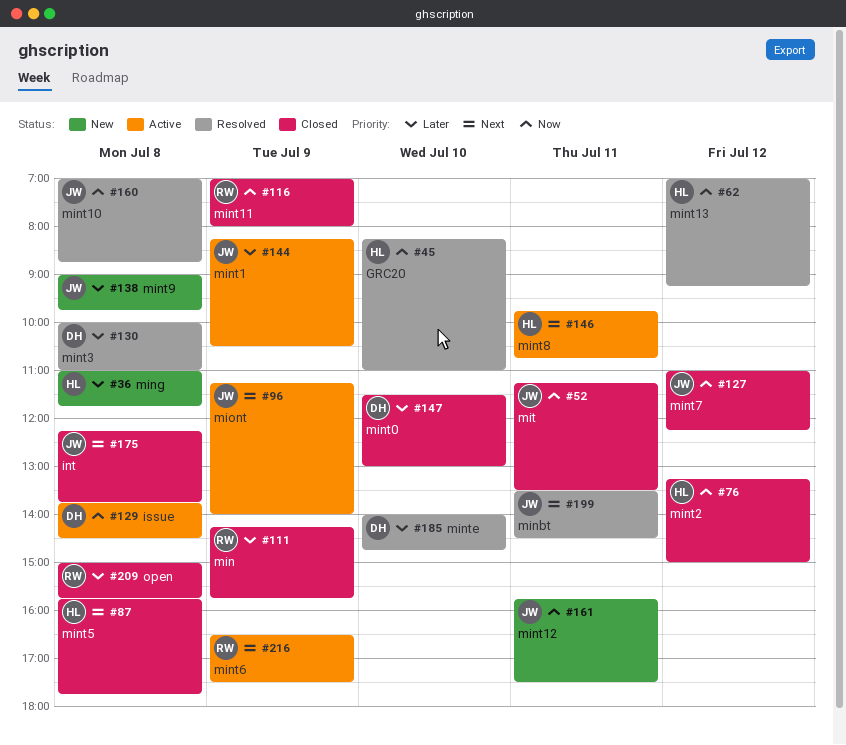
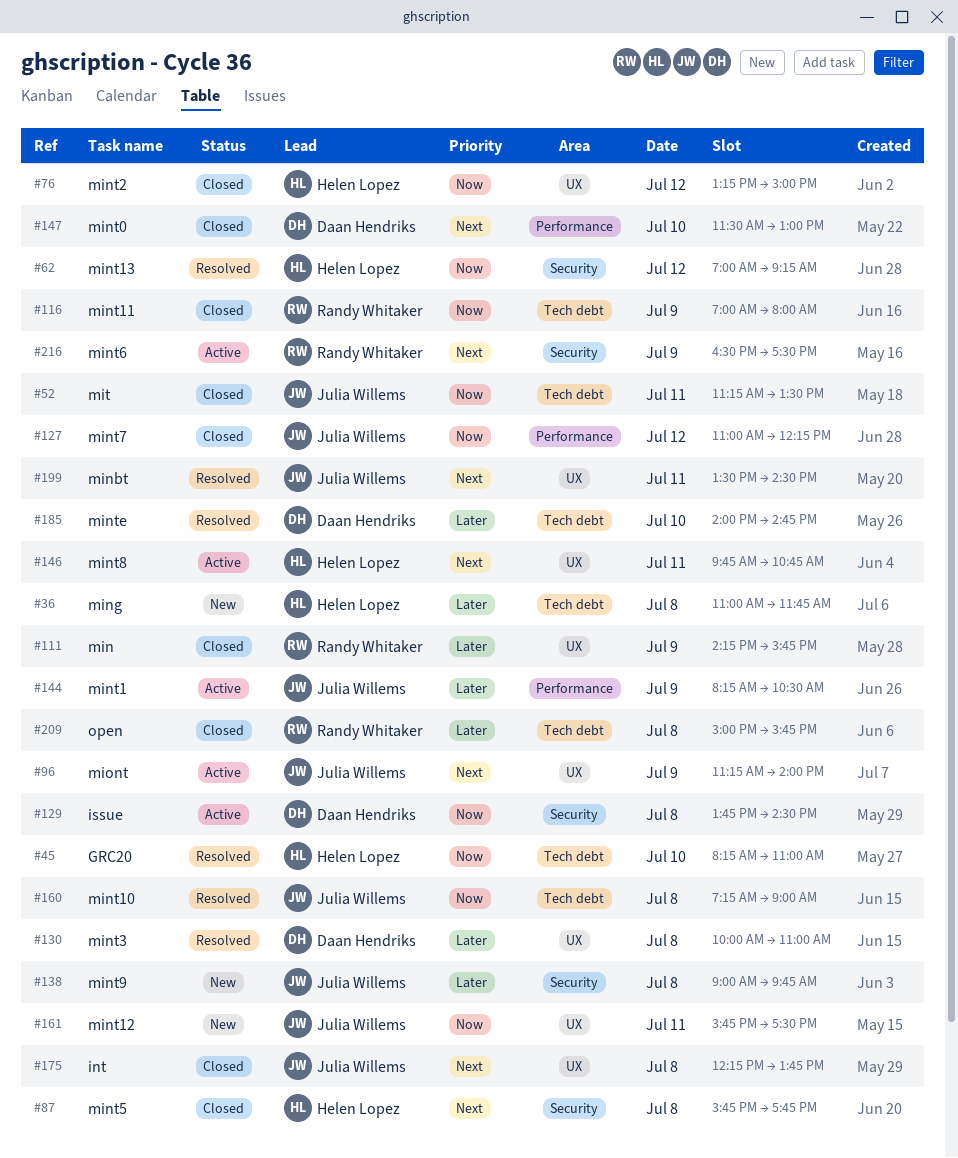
#147, priority: Later -> Next
#160, begins: 07:00 -> 07:15
#160, ends: 08:45 -> 09:00

